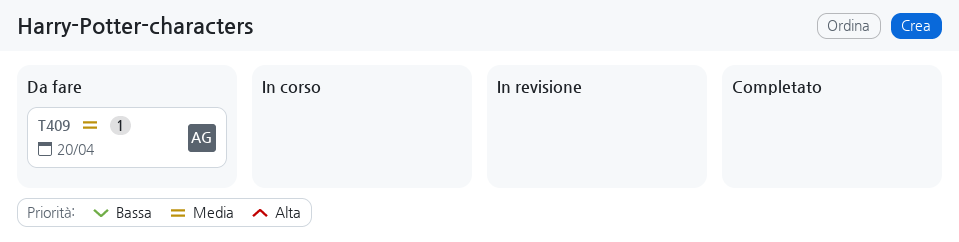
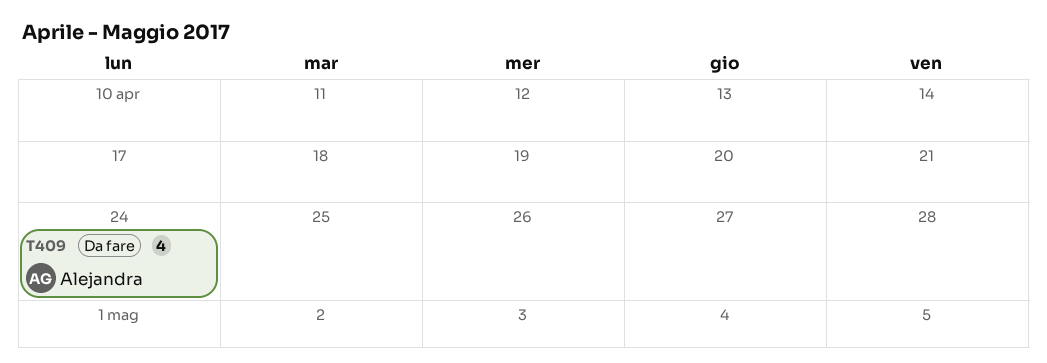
T409, estimate: 1 -> 4
T409, due: Apr 20 -> Apr 24

